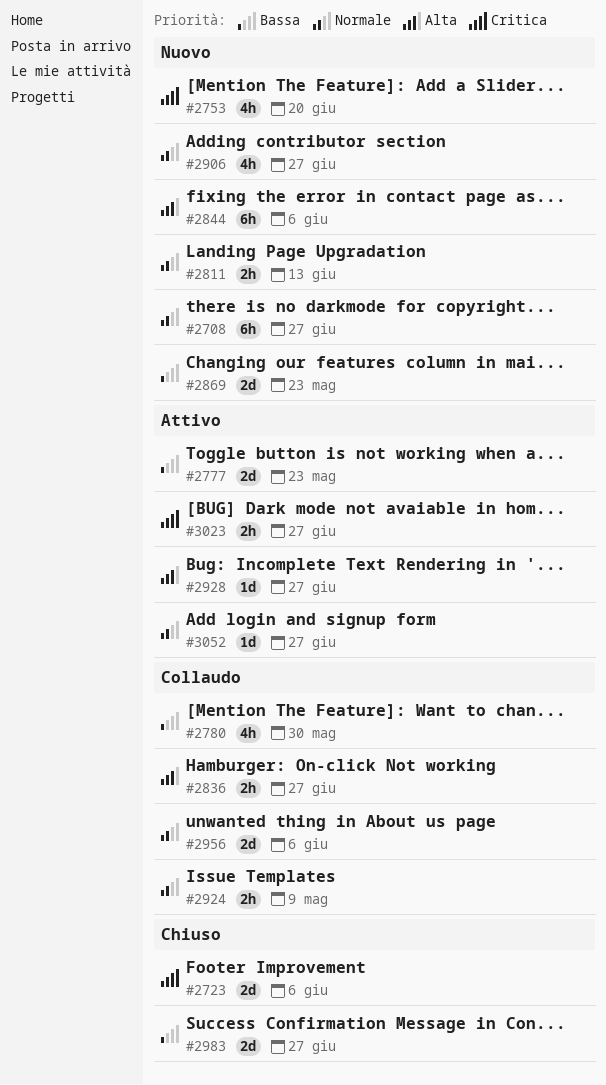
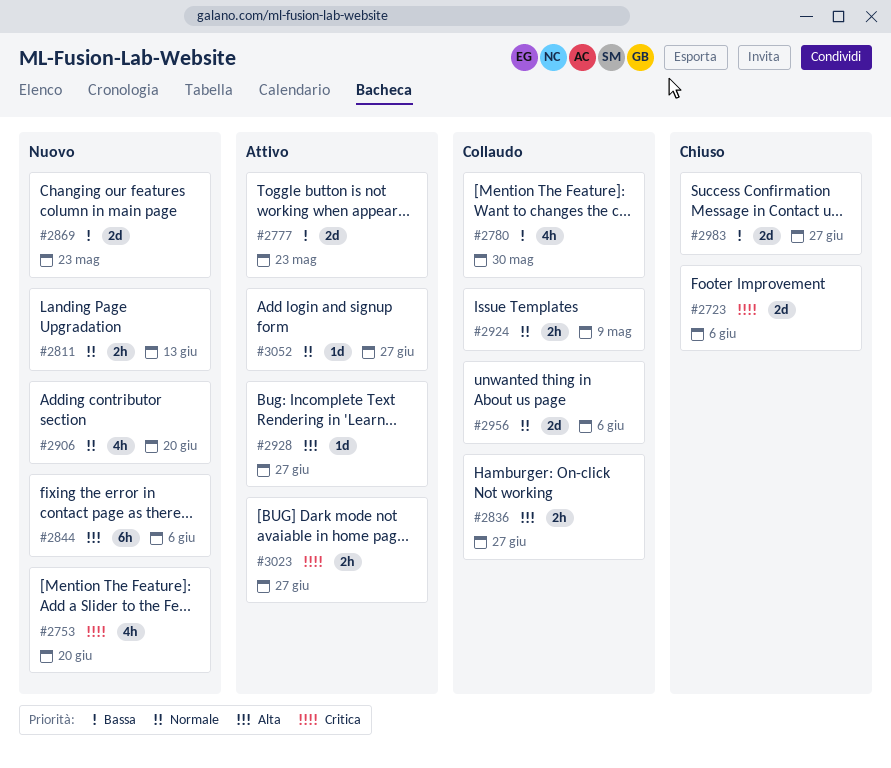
#2708: present -> none
#2906, due: Jun 27 -> Jun 20

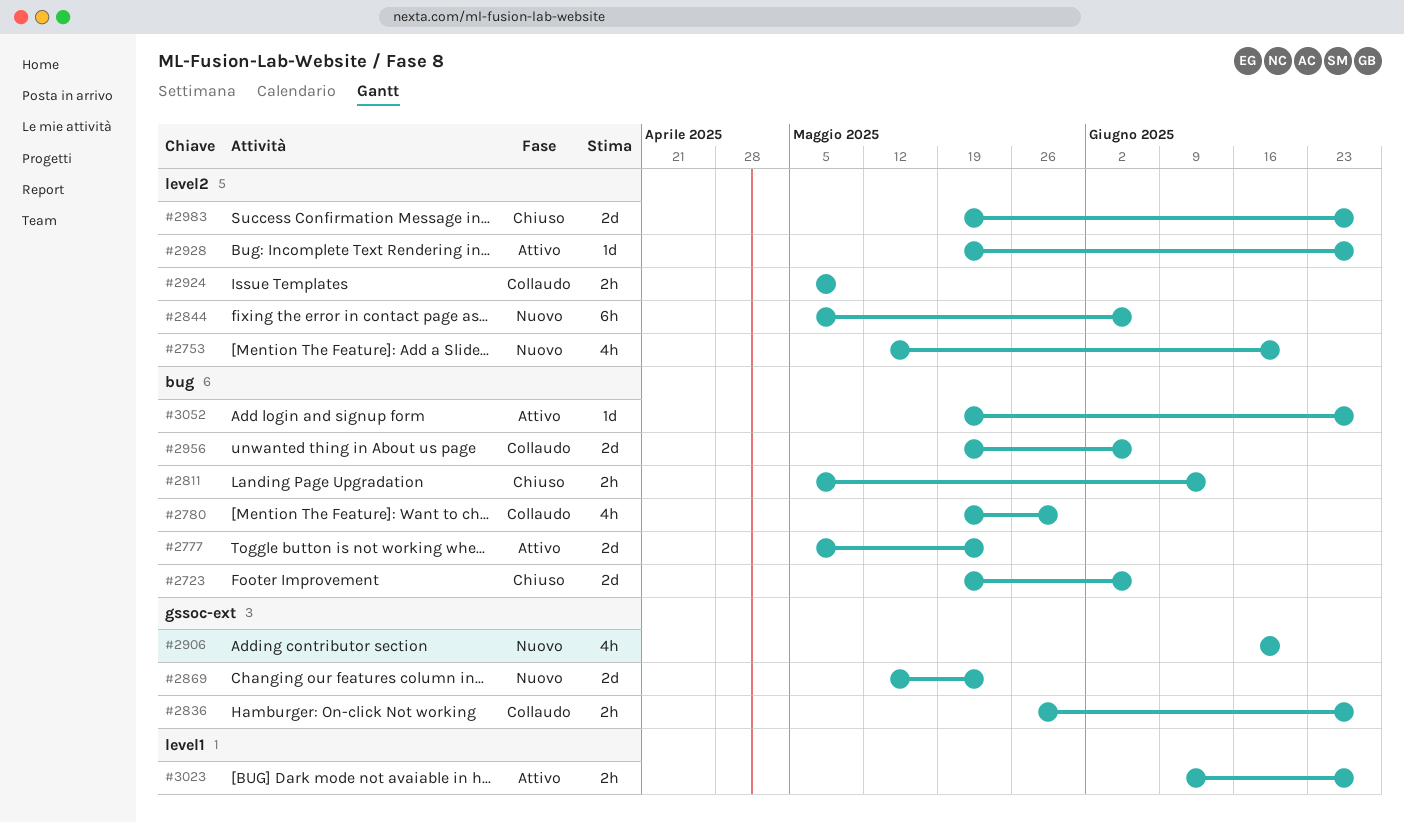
#2811, status: Nuovo -> Chiuso

